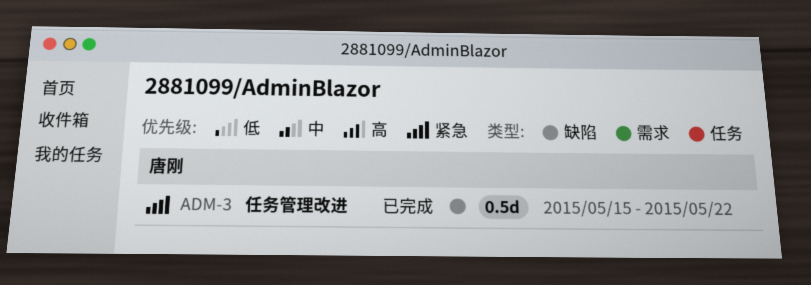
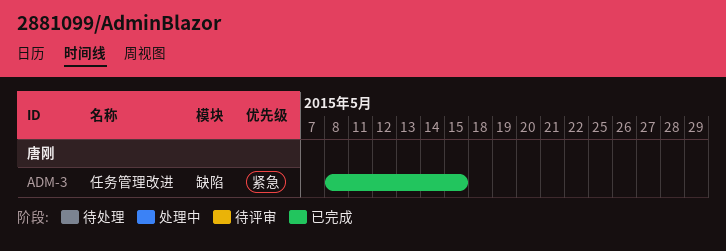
ADM-3, start: May 15 -> May 8
ADM-3, due: May 22 -> May 15

